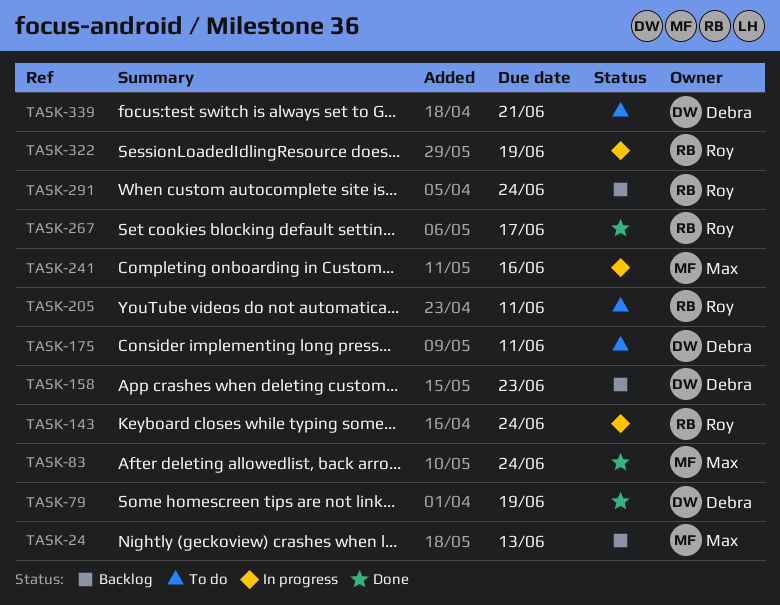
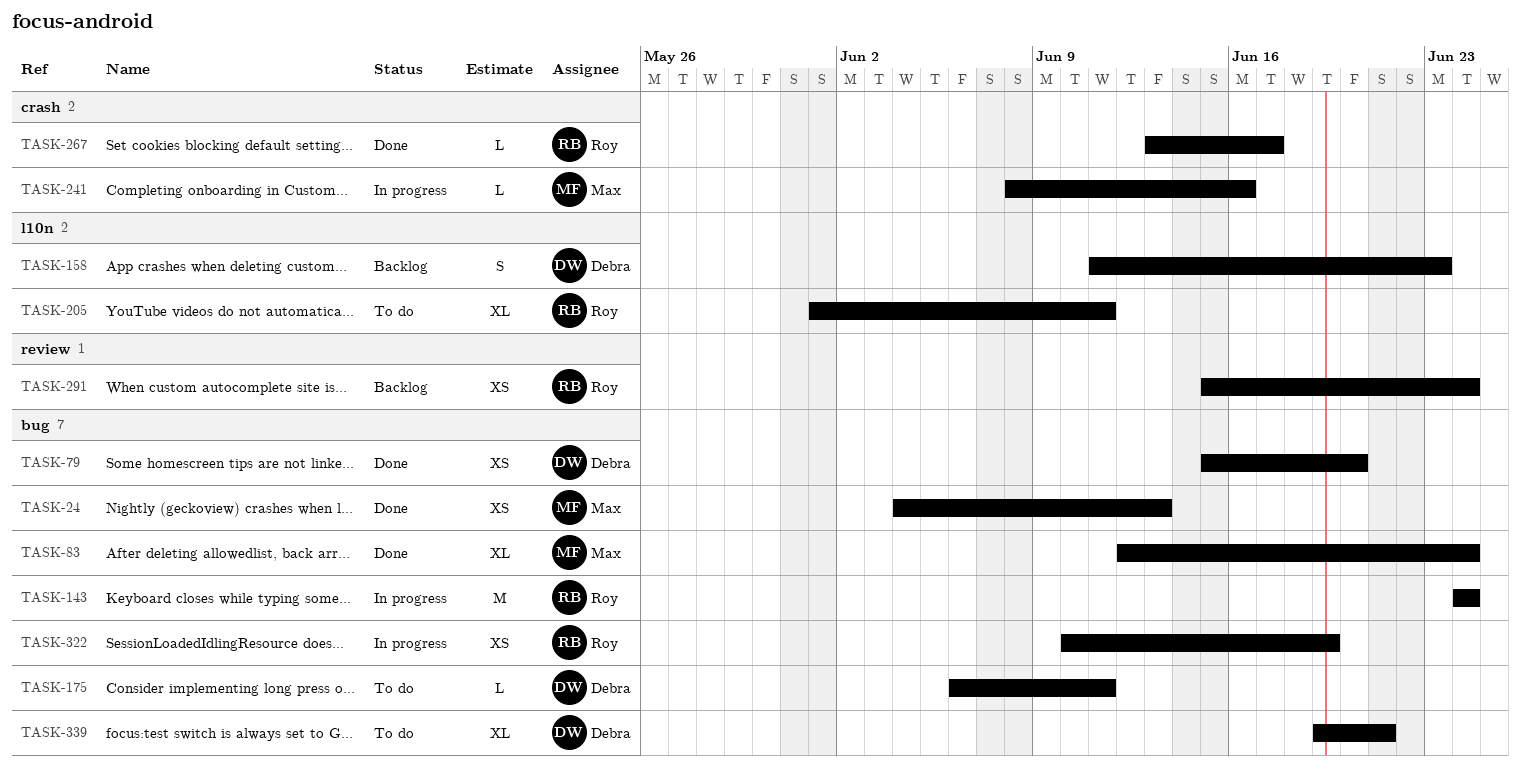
TASK-24, status: Backlog -> Done
TASK-79, due: Jun 19 -> Jun 20

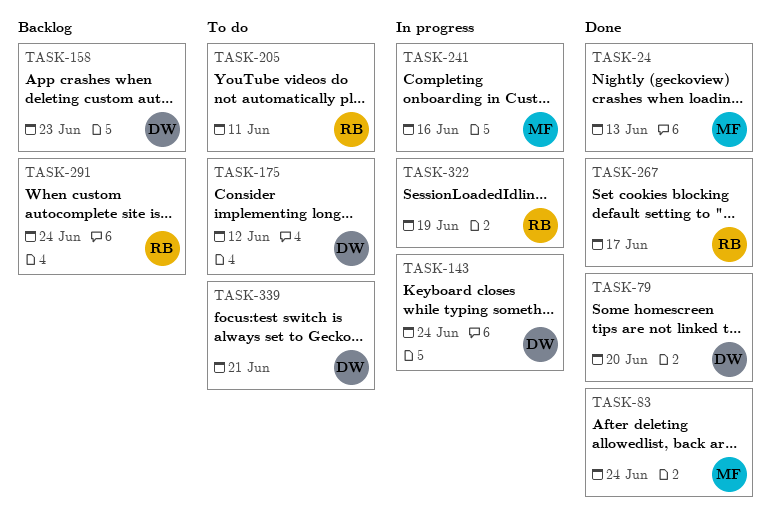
TASK-143, owner: Roy -> Debra
TASK-175, due: Jun 11 -> Jun 12

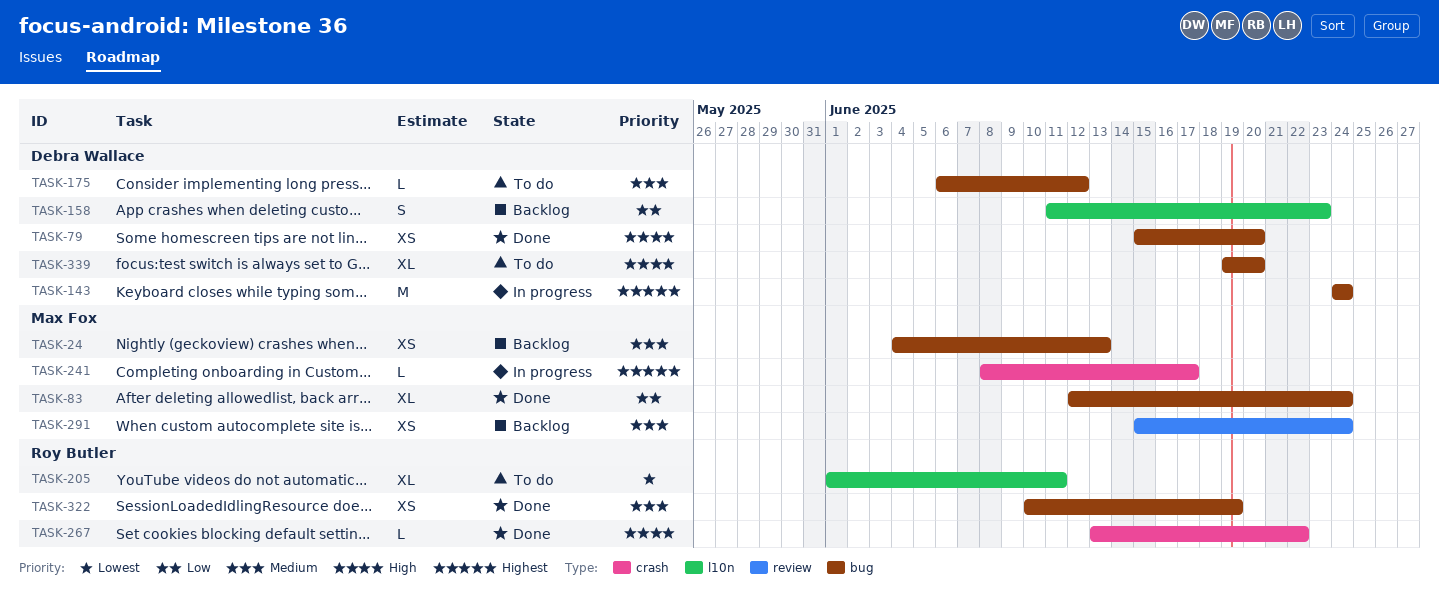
TASK-24, status: Done -> Backlog
TASK-241, due: Jun 16 -> Jun 17
TASK-267, due: Jun 17 -> Jun 22
TASK-291, owner: Roy Butler -> Max Fox
TASK-322, status: In progress -> Done
TASK-339, due: Jun 21 -> Jun 20

